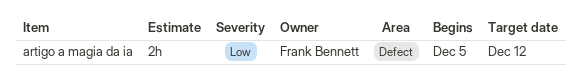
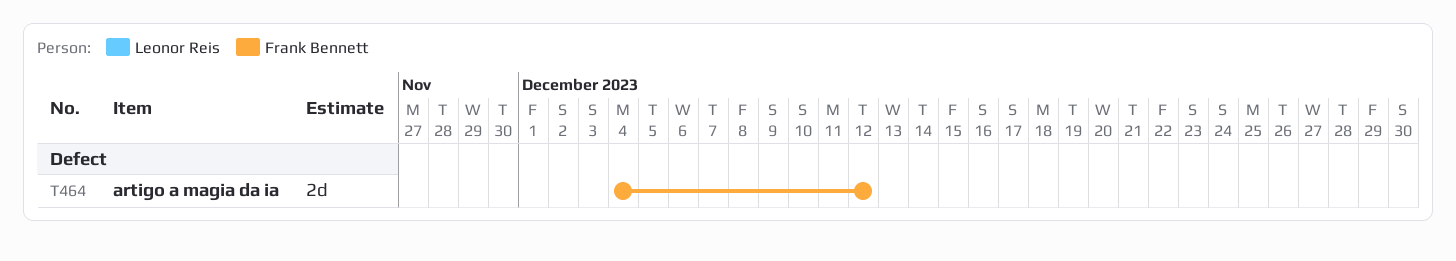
artigo a magia da ia, estimate: 2h -> 2d
artigo a magia da ia, start: Dec 5 -> Dec 4

